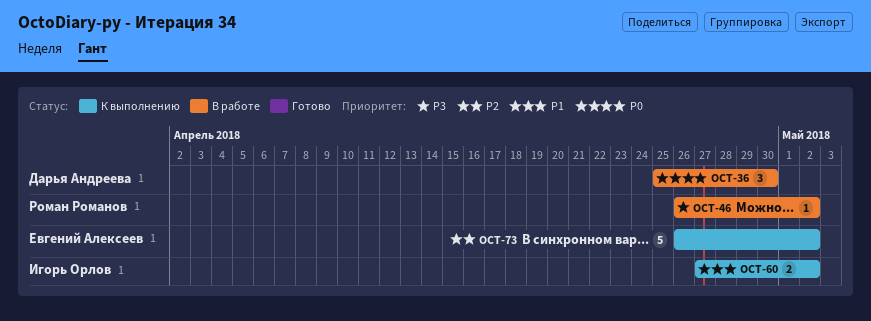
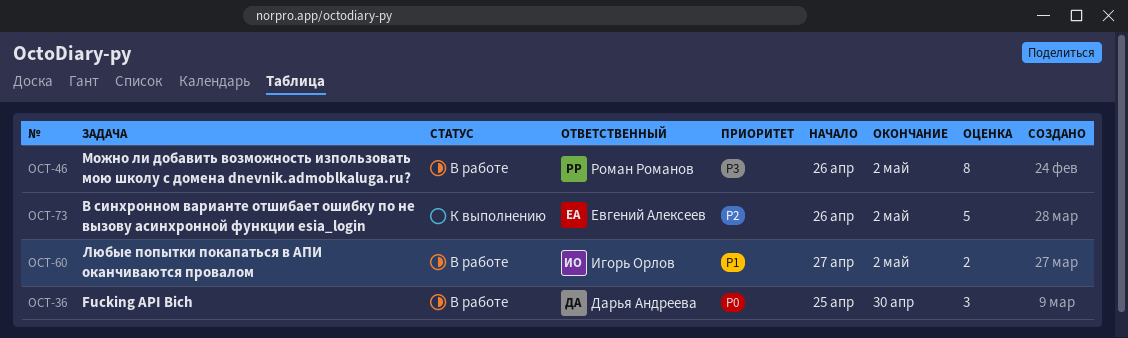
OCT-46, estimate: 1 -> 8
OCT-60, status: К выполнению -> В работе

